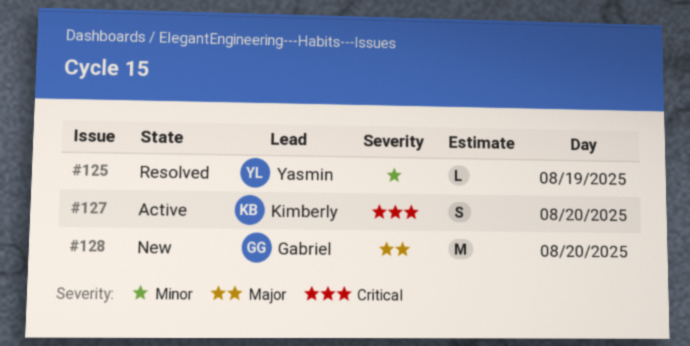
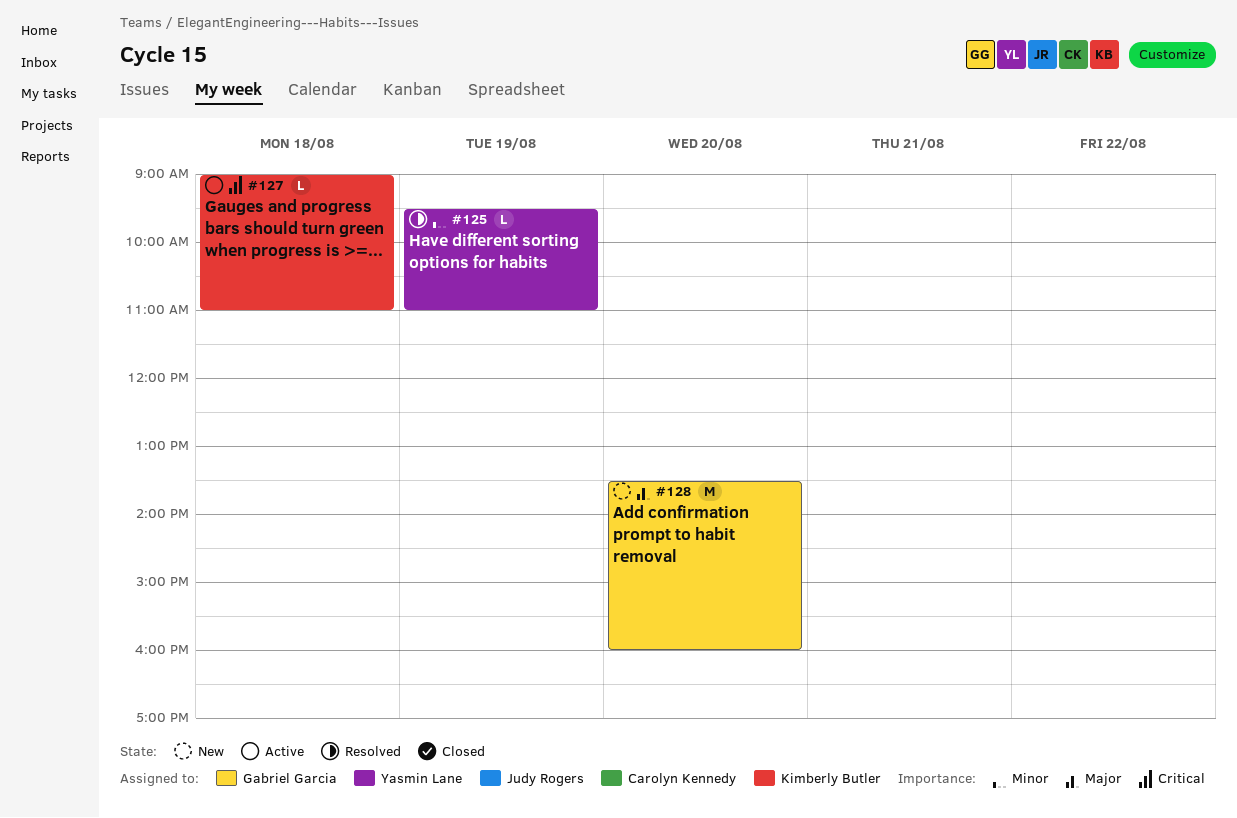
#127, estimate: S -> L
#127, day: Aug 20 -> Aug 18

